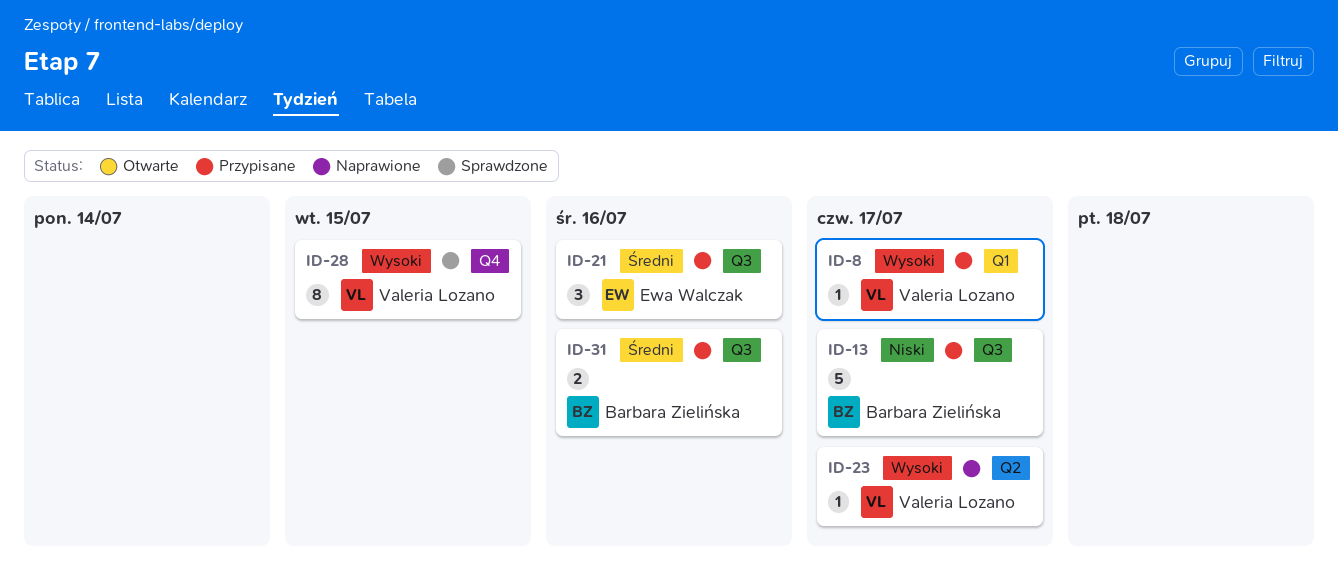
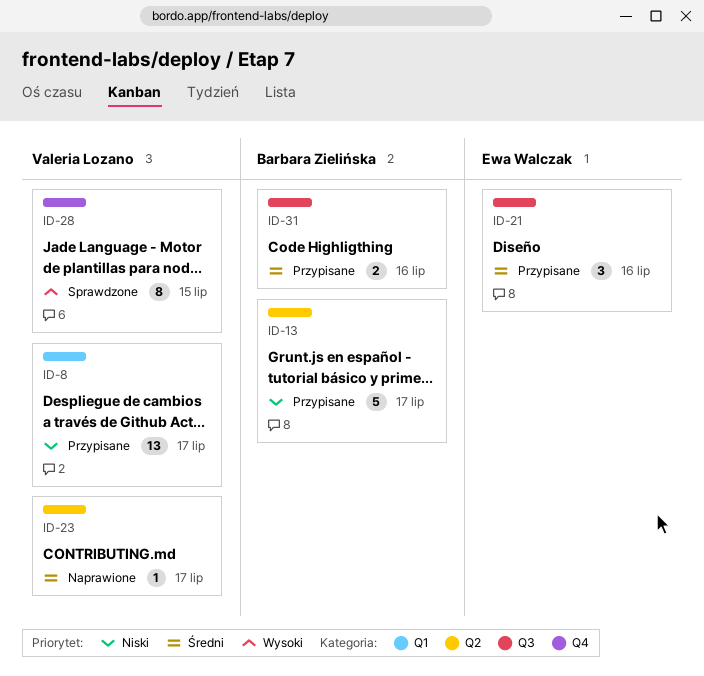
ID-8, priority: Wysoki -> Niski
ID-8, estimate: 1 -> 13
ID-13, label: Q3 -> Q2
ID-23, priority: Wysoki -> Średni

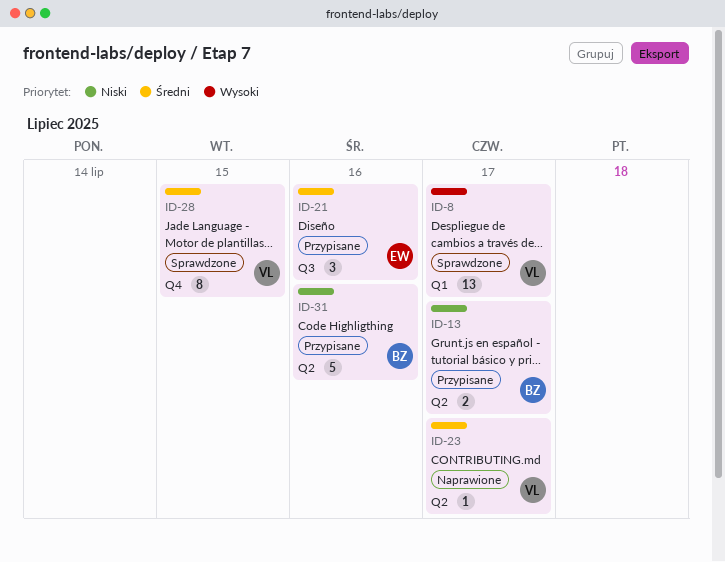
ID-8, status: Przypisane -> Sprawdzone
ID-8, priority: Niski -> Wysoki
ID-13, estimate: 5 -> 2
ID-28, priority: Wysoki -> Średni
ID-31, priority: Średni -> Niski
ID-31, label: Q3 -> Q2
ID-31, estimate: 2 -> 5

